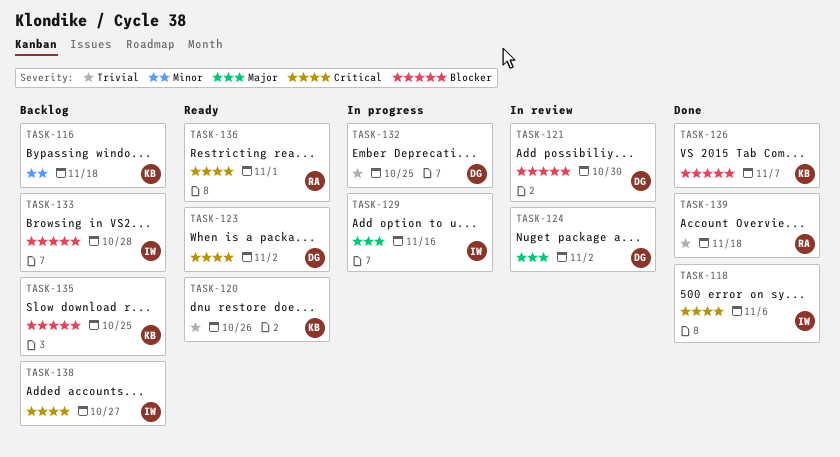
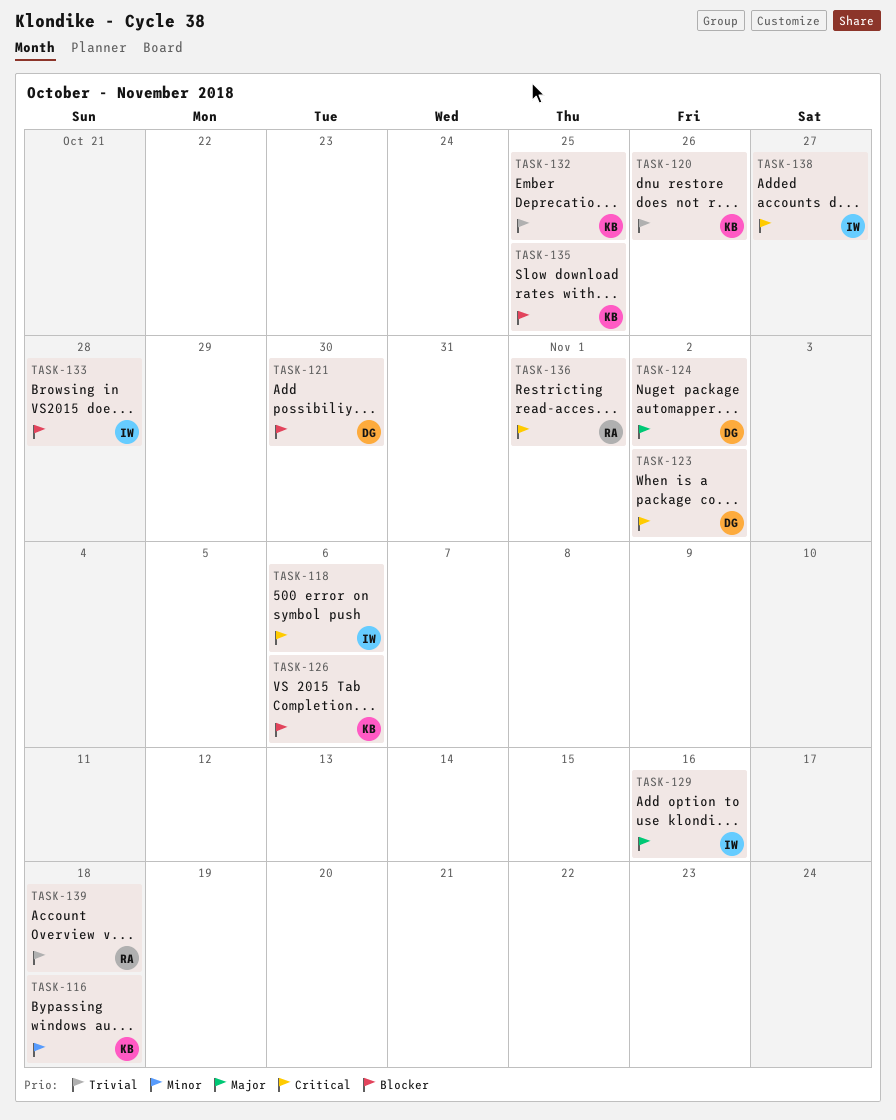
TASK-126, due: Nov 7 -> Nov 6
TASK-132, owner: DG -> KB

